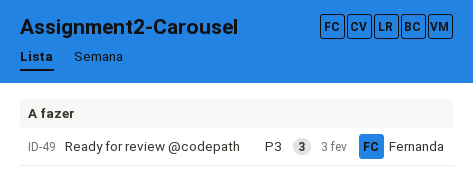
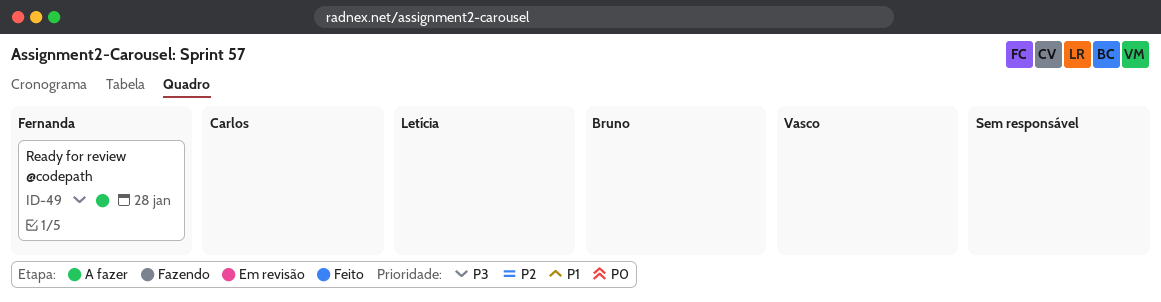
ID-49, due: Feb 3 -> Jan 28

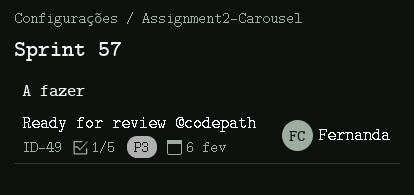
ID-49, due: Jan 28 -> Feb 6

